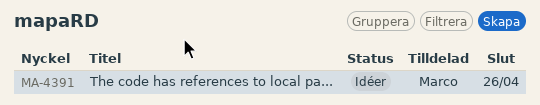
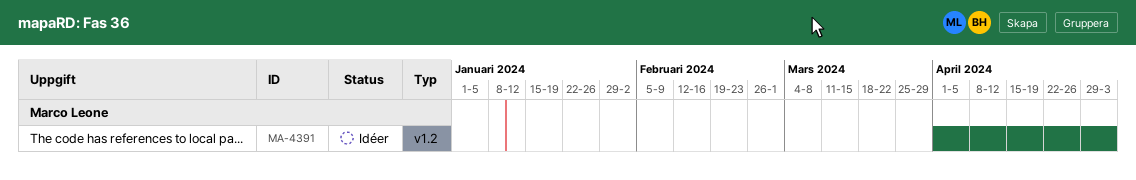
MA-4391, due: Apr 26 -> May 3

